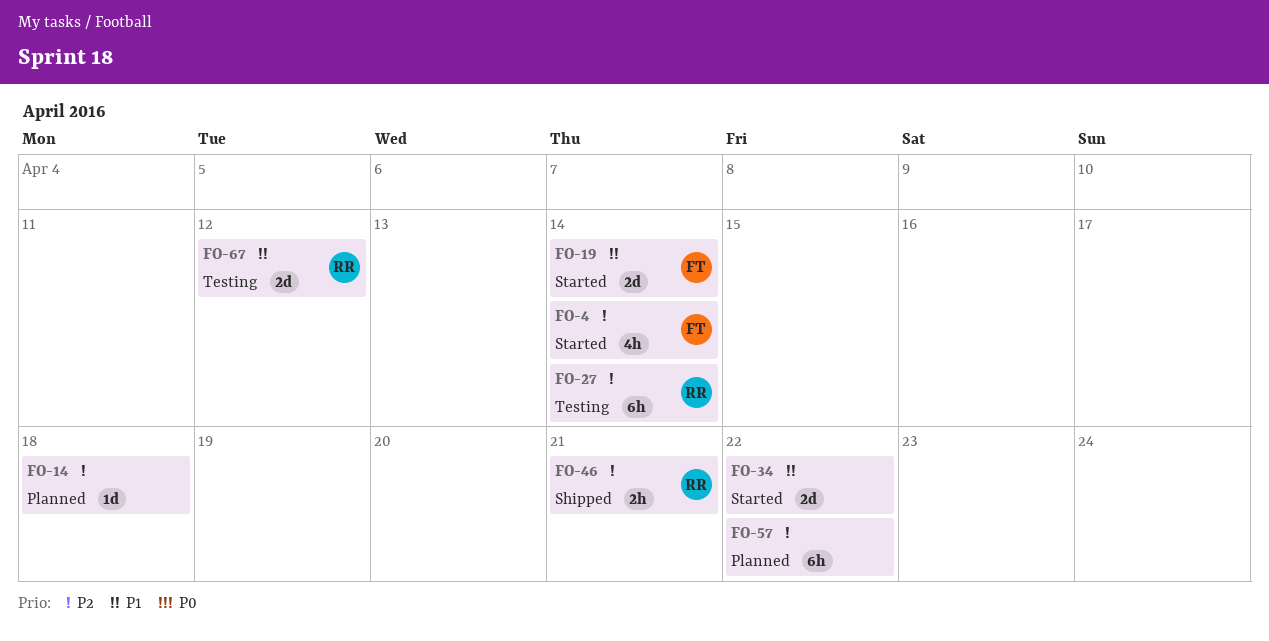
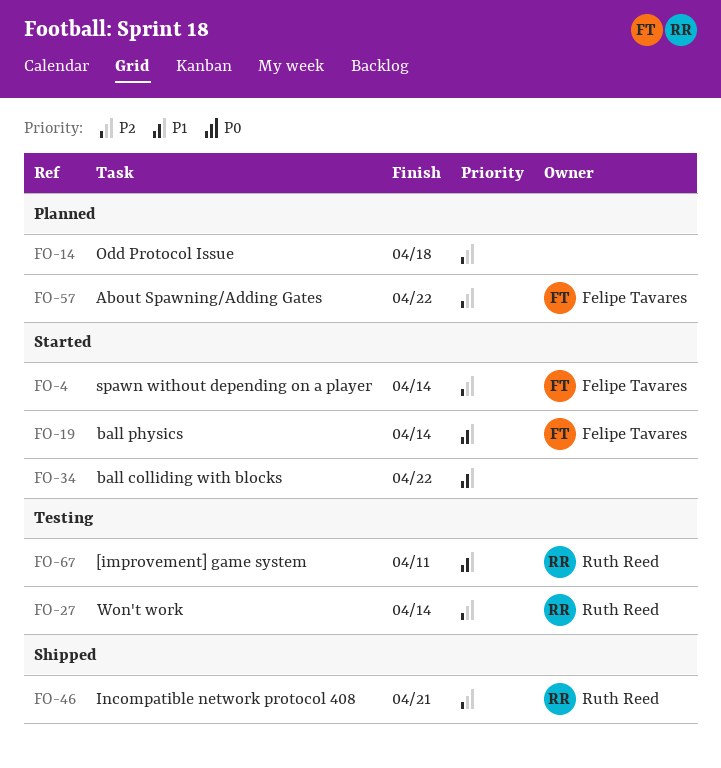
FO-57, owner: none -> Felipe Tavares
FO-67, due: Apr 12 -> Apr 11

